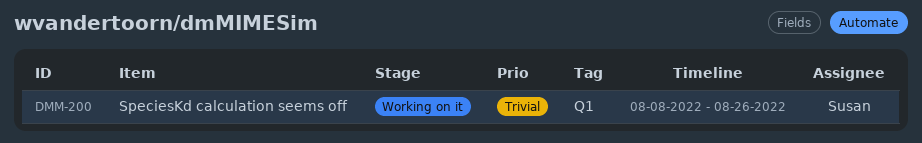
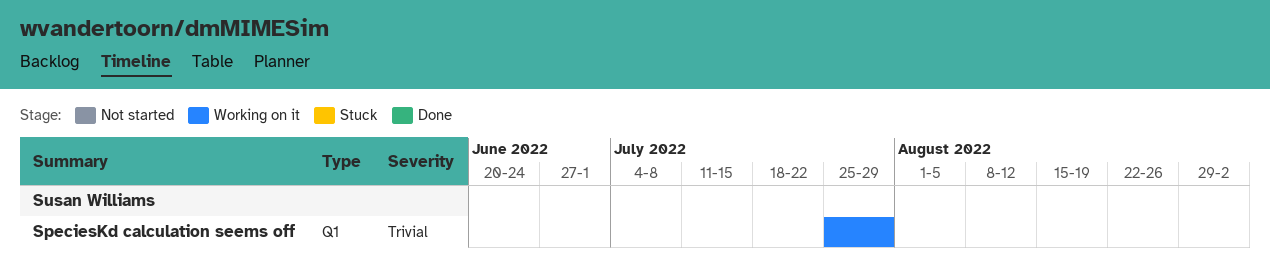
SpeciesKd calculation seems off, start: Aug 8 -> Jul 25
SpeciesKd calculation seems off, due: Aug 26 -> Jul 29

